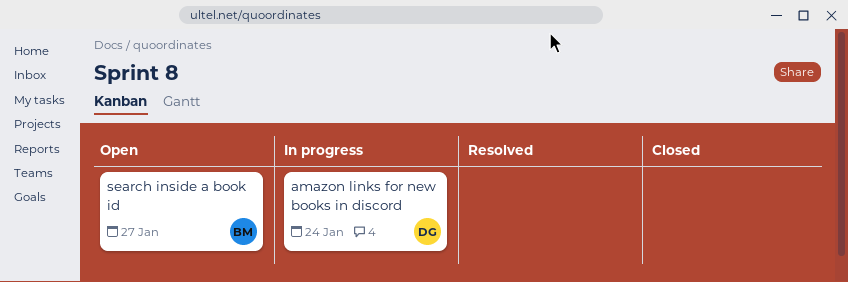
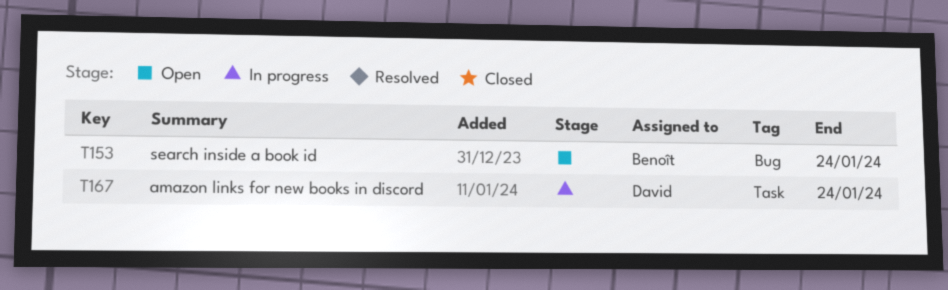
search inside a book id, due: Jan 27 -> Jan 24

